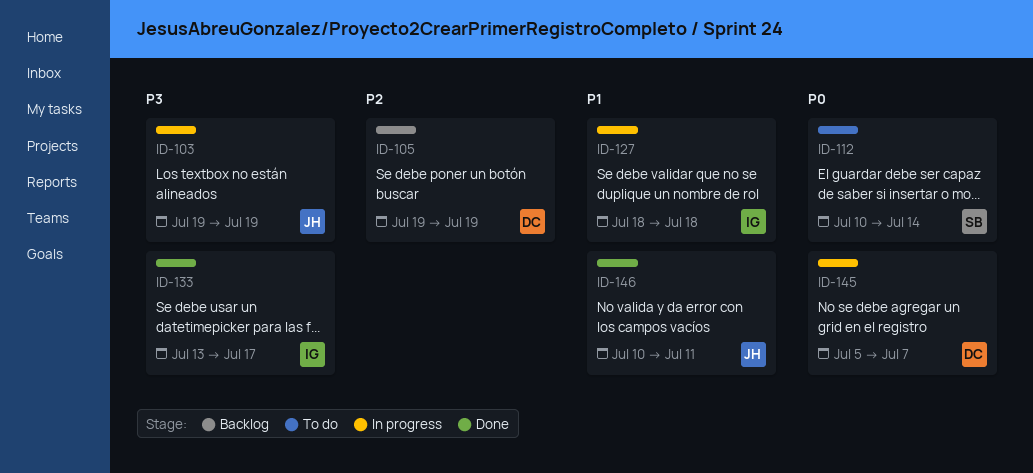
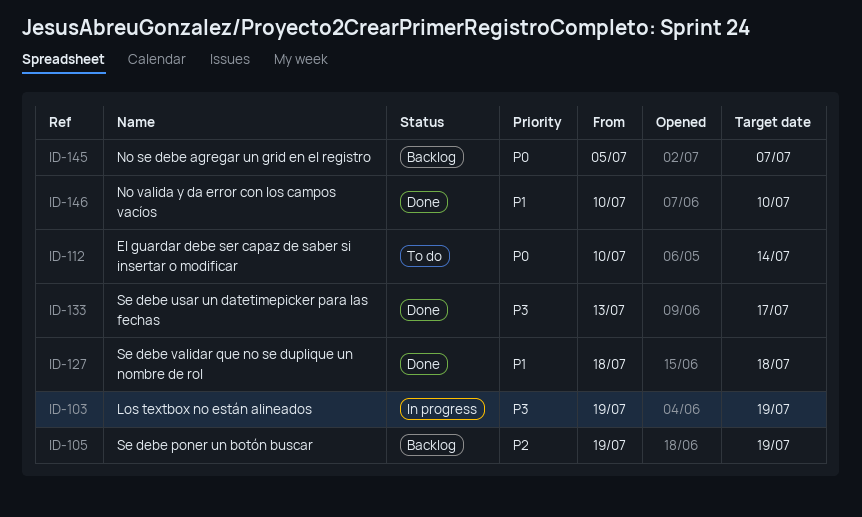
ID-127, status: In progress -> Done
ID-145, status: In progress -> Backlog
ID-146, due: Jul 11 -> Jul 10

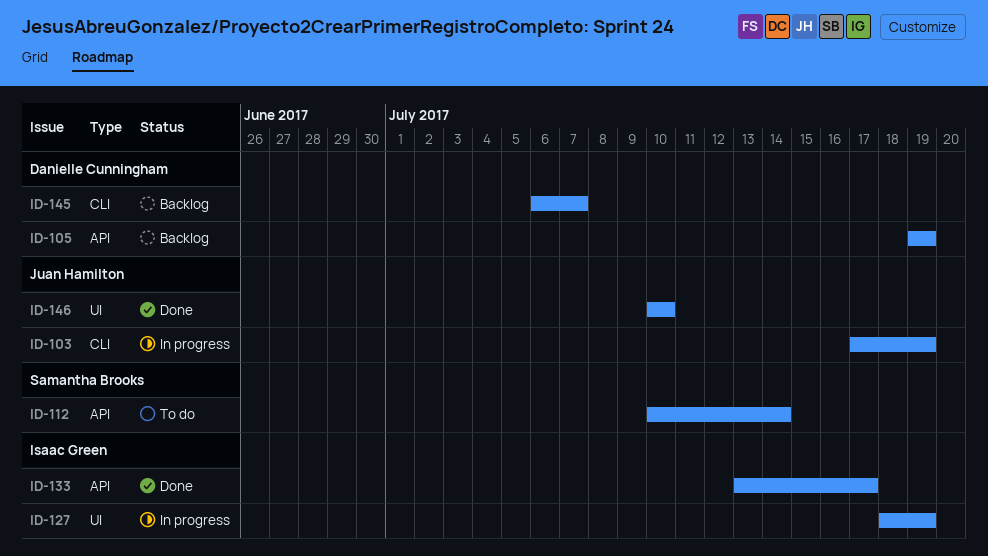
ID-103, start: Jul 19 -> Jul 17
ID-127, status: Done -> In progress
ID-127, due: Jul 18 -> Jul 19
ID-145, start: Jul 5 -> Jul 6

